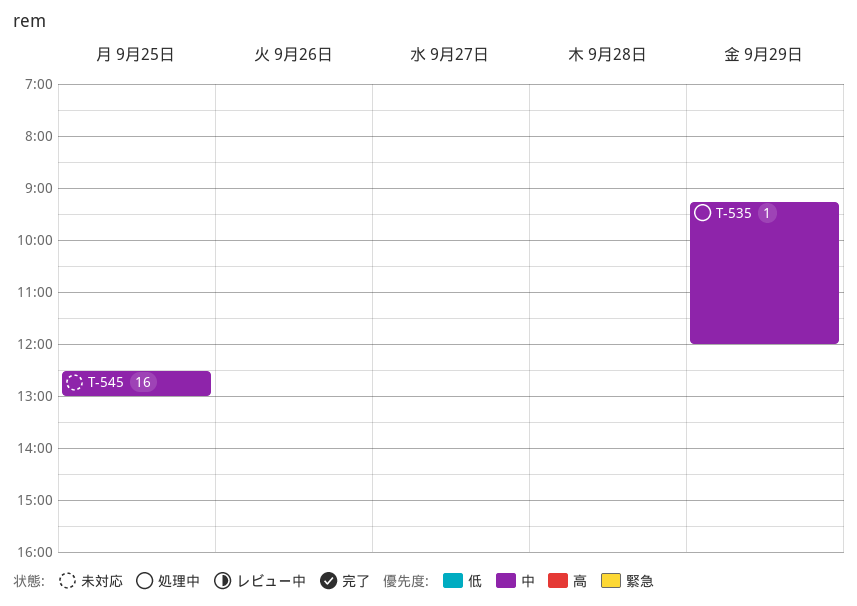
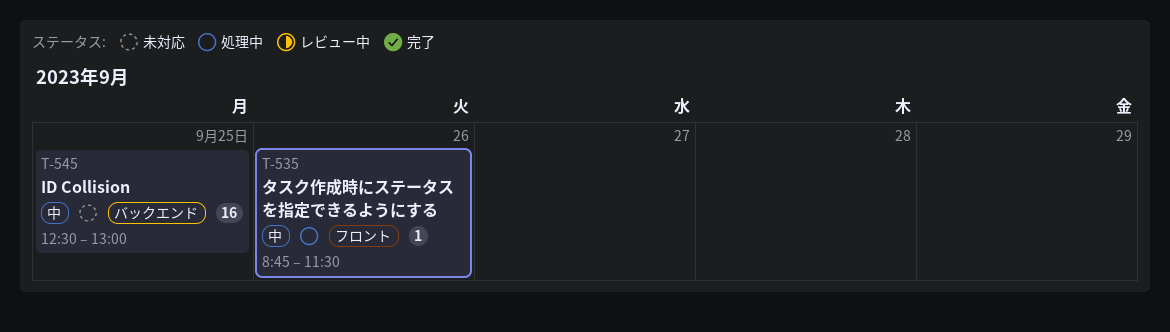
T-535, day: Sep 29 -> Sep 26
T-535, begins: 09:15 -> 08:45
T-535, ends: 12:00 -> 11:30

